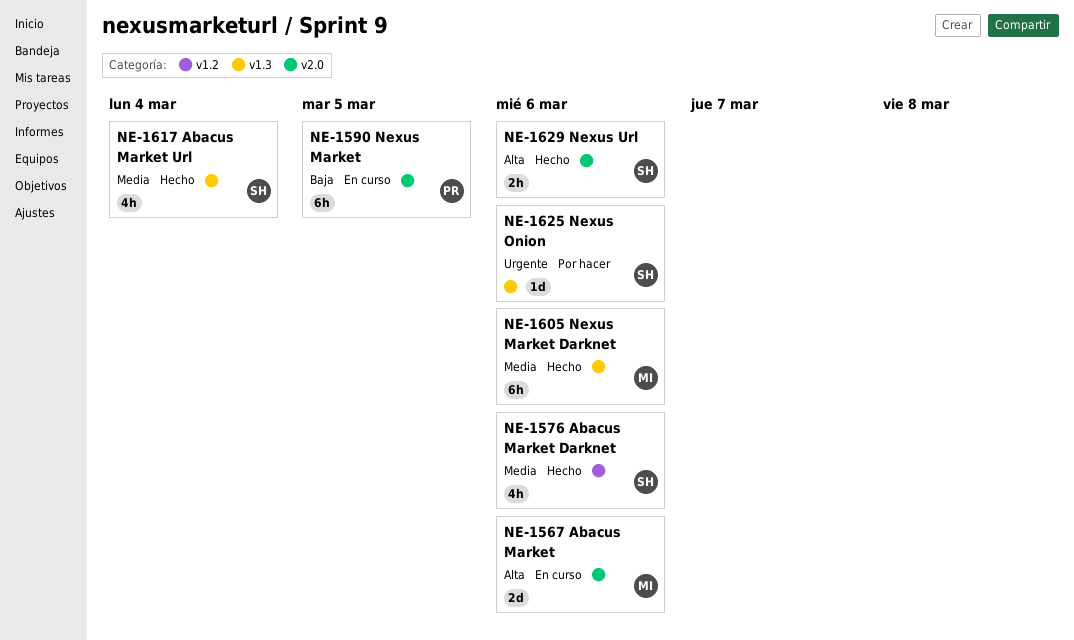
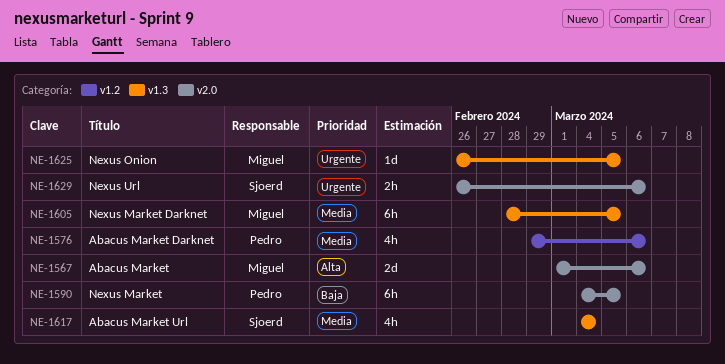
NE-1576, owner: Sjoerd -> Pedro
NE-1605, due: Mar 6 -> Mar 5
NE-1625, owner: Sjoerd -> Miguel
NE-1625, due: Mar 6 -> Mar 5
NE-1629, priority: Alta -> Urgente

